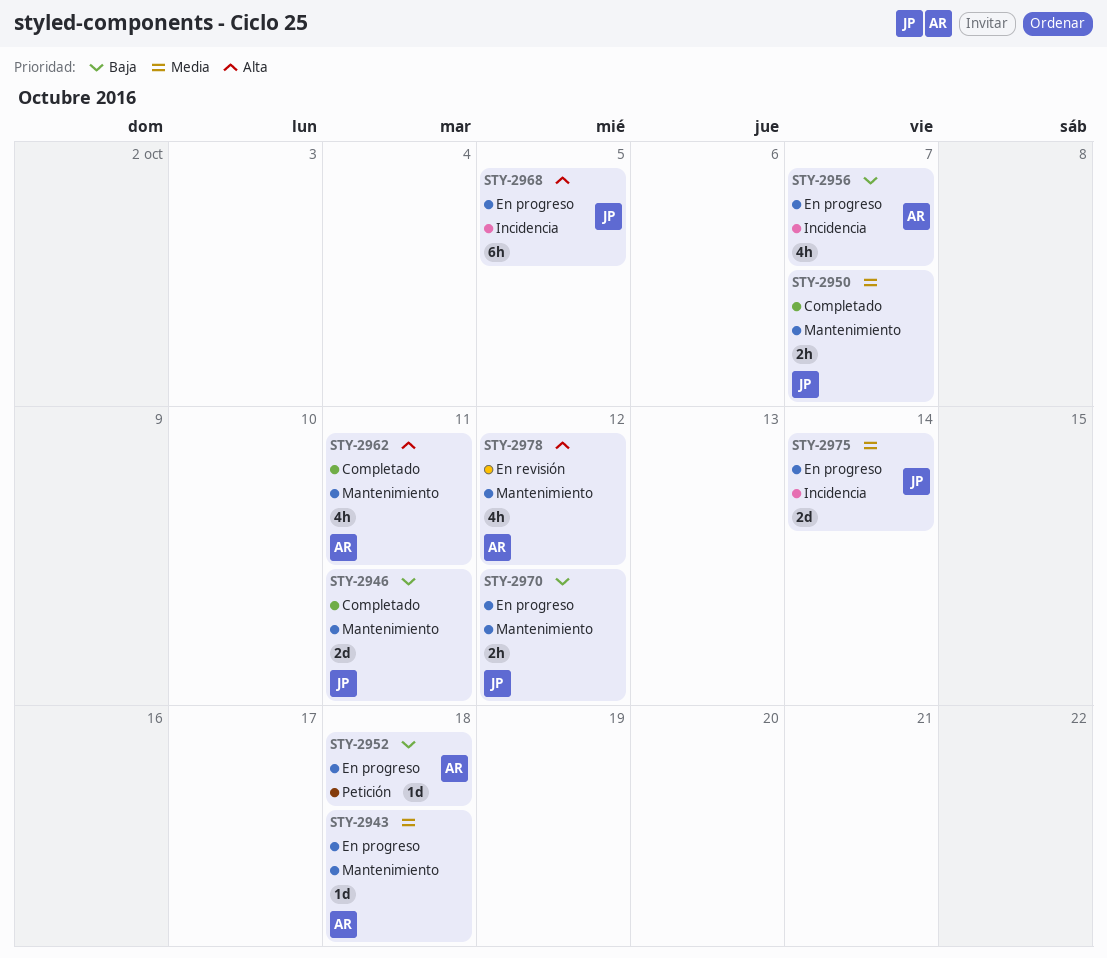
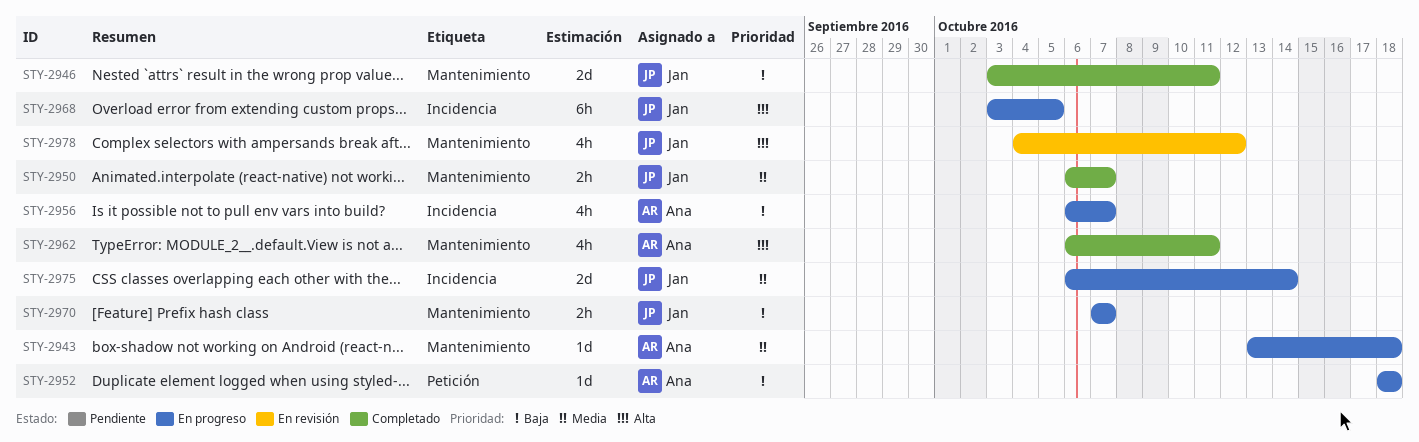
STY-2970, due: Oct 12 -> Oct 7
STY-2978, owner: Ana -> Jan

